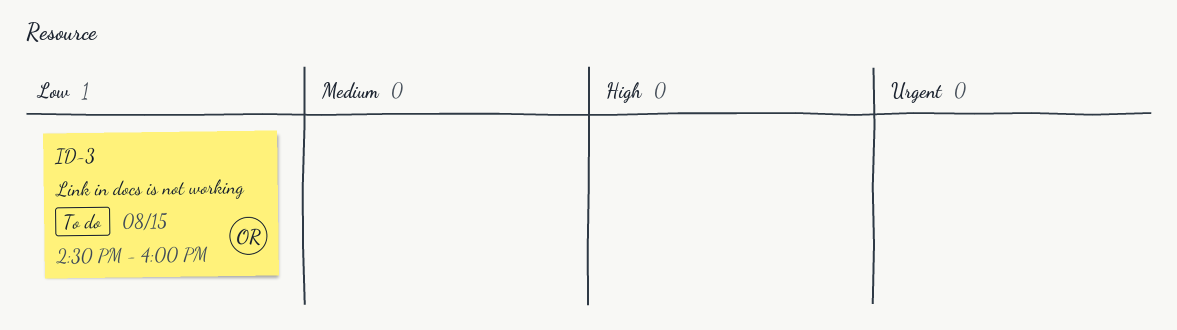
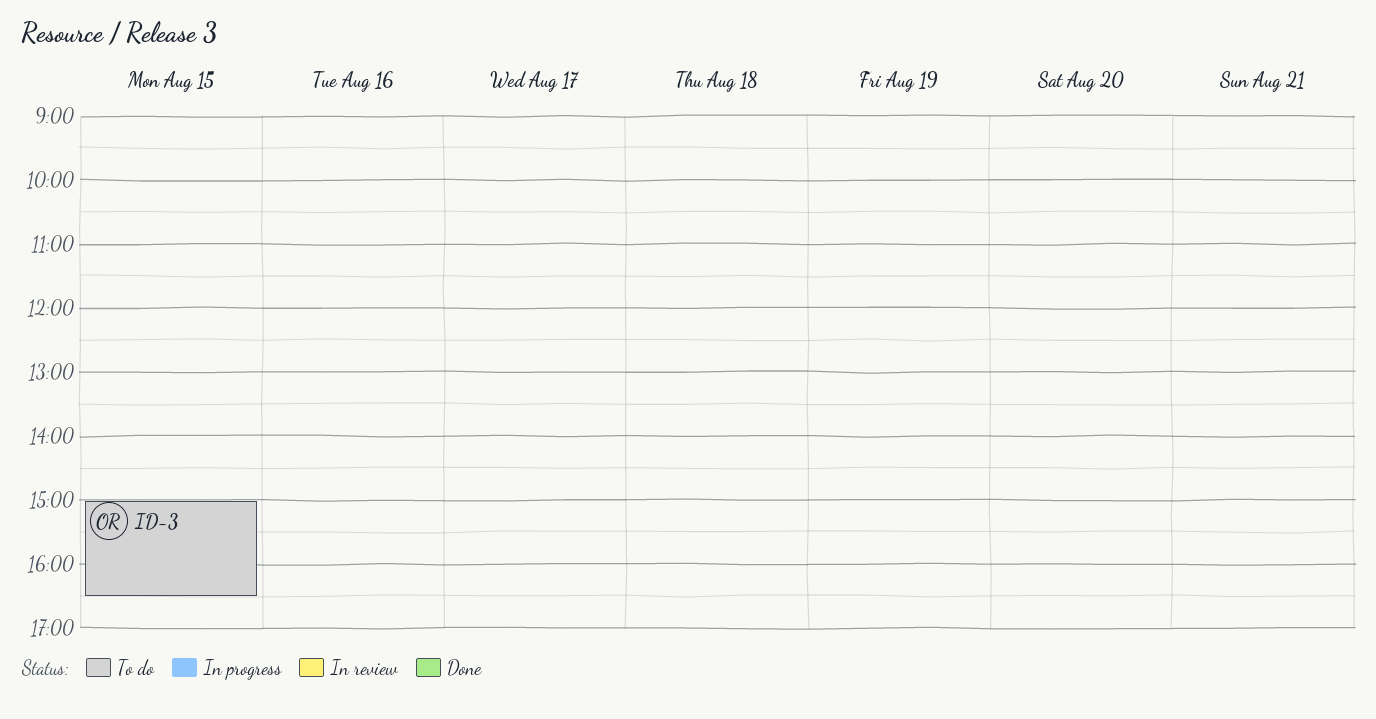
ID-3, begins: 14:30 -> 15:00
ID-3, ends: 16:00 -> 16:30

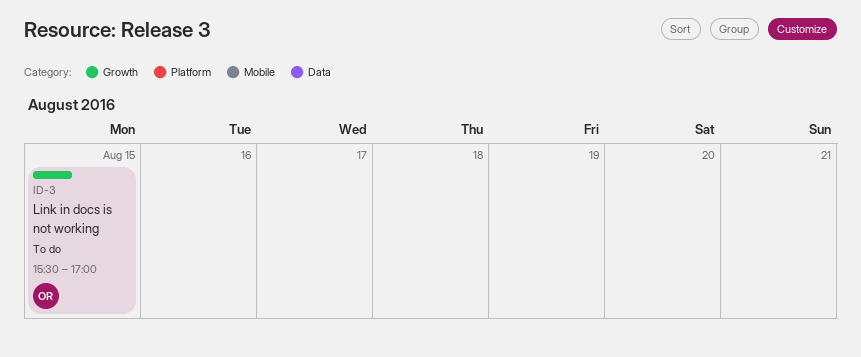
ID-3, begins: 15:00 -> 15:30
ID-3, ends: 16:30 -> 17:00

